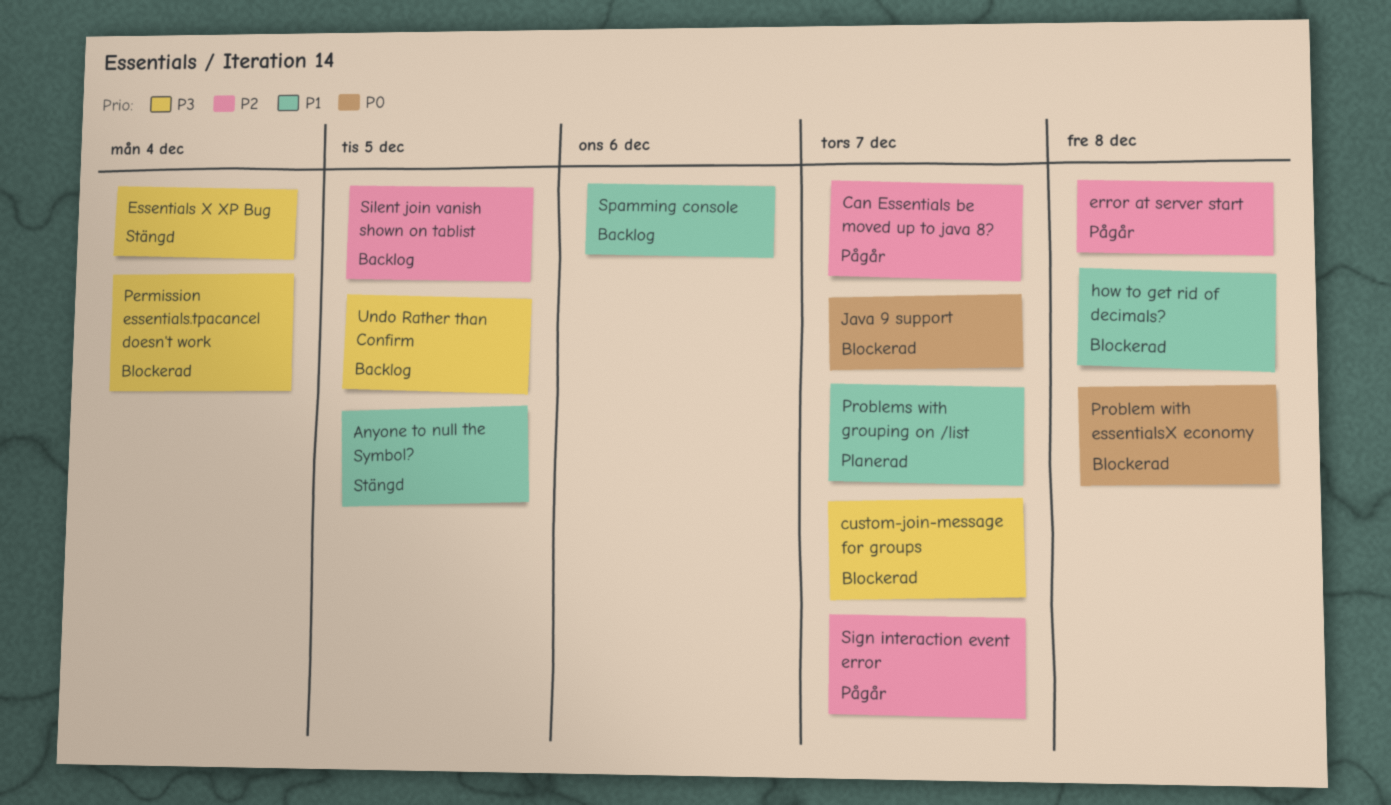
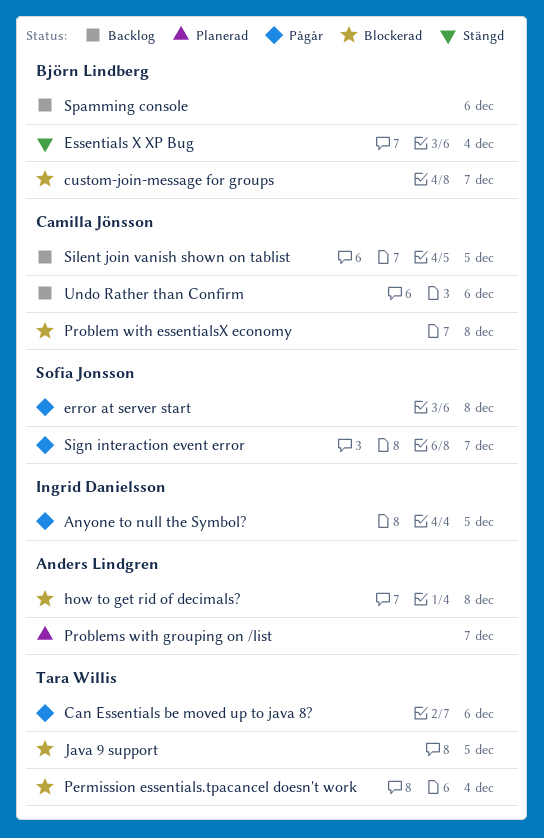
Anyone to null the Symbol?, status: Stängd -> Pågår
Can Essentials be moved up to java 8?, due: Dec 7 -> Dec 6
Java 9 support, due: Dec 7 -> Dec 5
Undo Rather than Confirm, due: Dec 5 -> Dec 6

